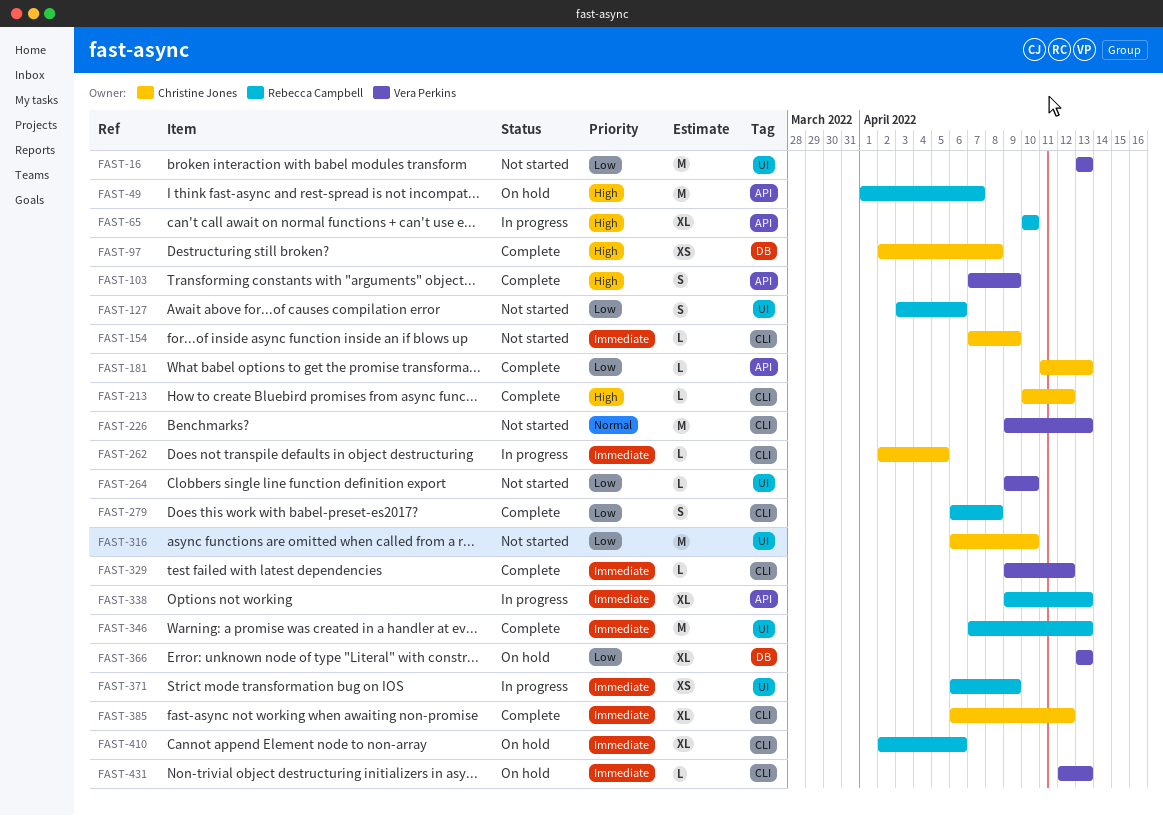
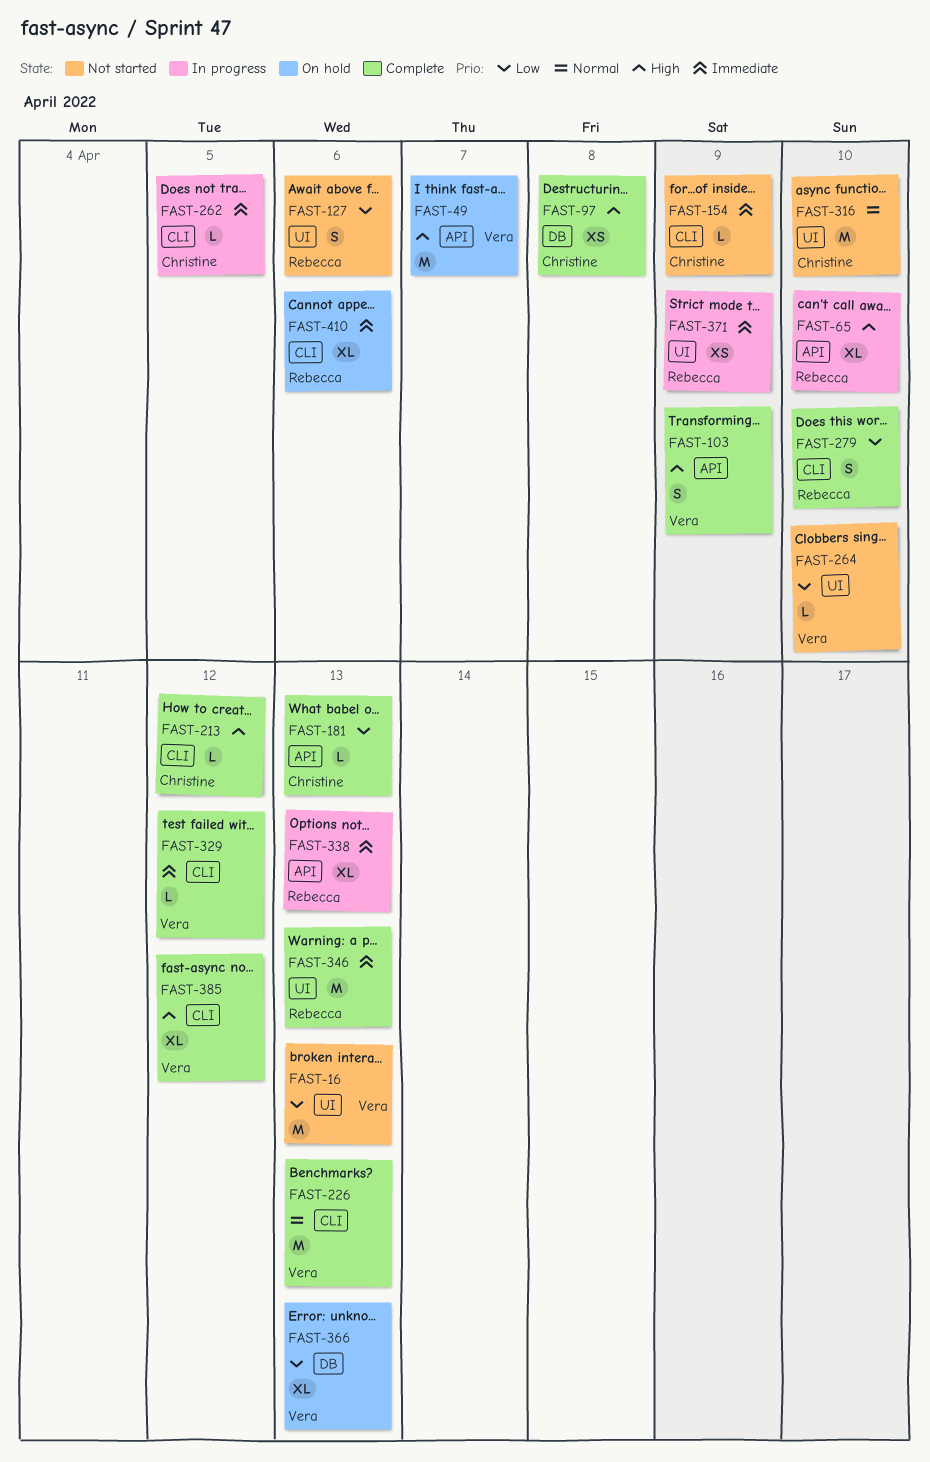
FAST-49, owner: Rebecca Campbell -> Vera Perkins
FAST-226, status: Not started -> Complete
FAST-279, due: Apr 8 -> Apr 10
FAST-316, priority: Low -> Normal
FAST-385, owner: Christine Jones -> Vera Perkins
FAST-385, priority: Immediate -> High
FAST-431: present -> none

